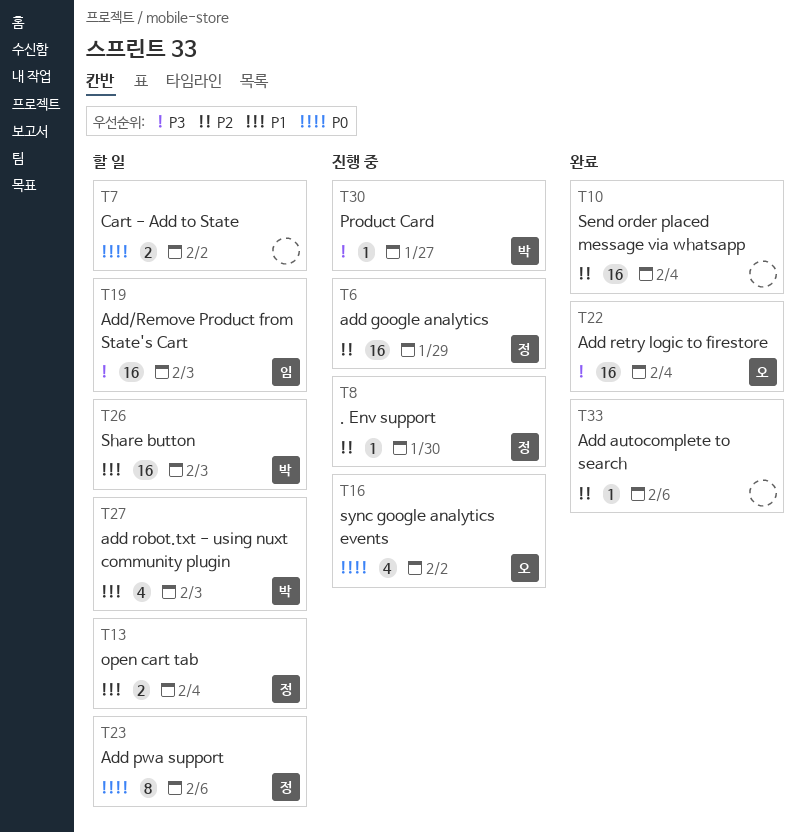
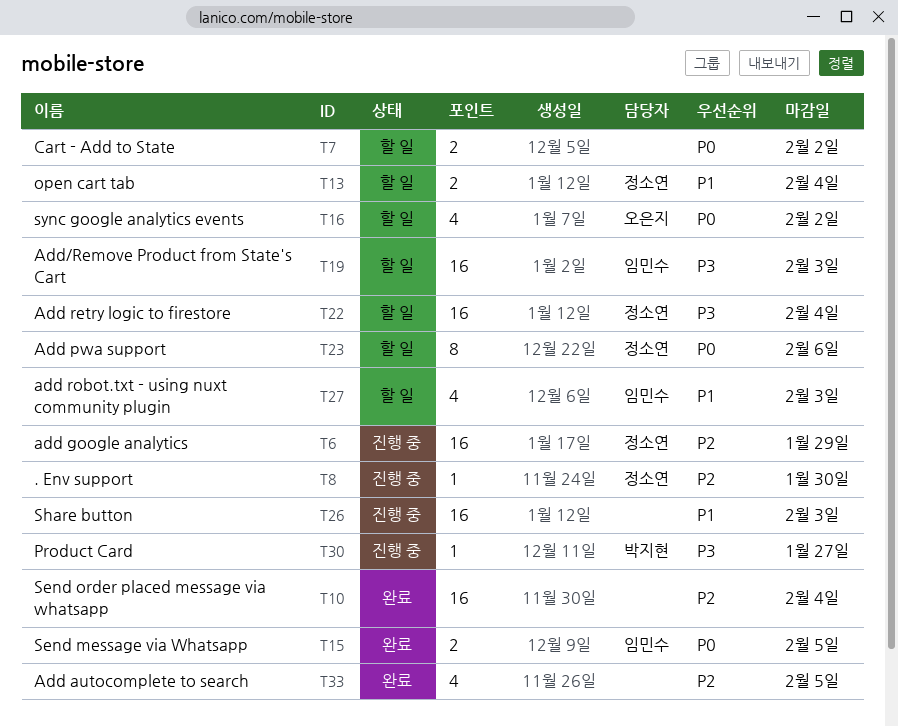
T15: none -> present
T16, status: 진행 중 -> 할 일
T22, status: 완료 -> 할 일
T22, owner: 오은지 -> 정소연
T26, status: 할 일 -> 진행 중
T26, owner: 박지현 -> none
T27, owner: 박지현 -> 임민수
T33, estimate: 1 -> 4
T33, due: Feb 6 -> Feb 5

